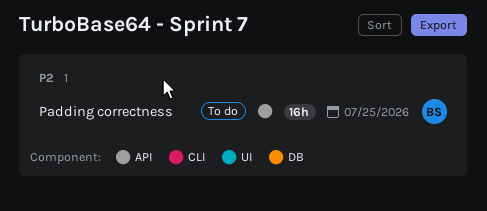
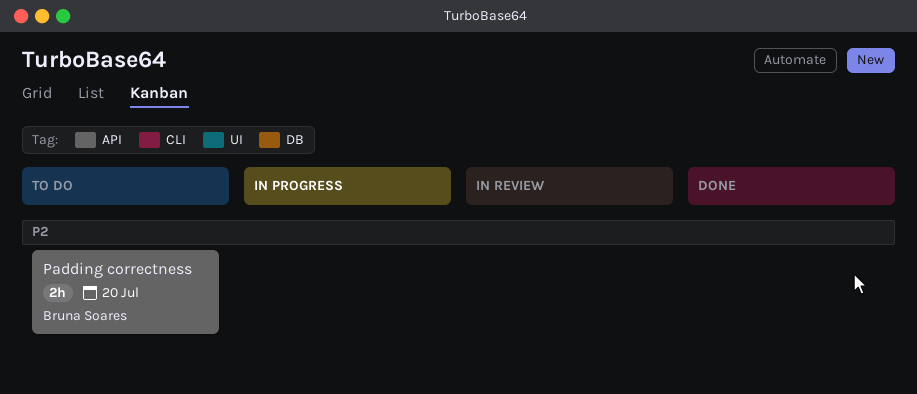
Padding correctness, estimate: 16h -> 2h
Padding correctness, due: Jul 25 -> Jul 20

